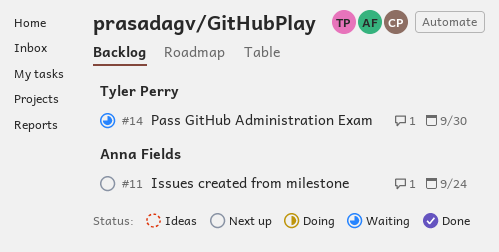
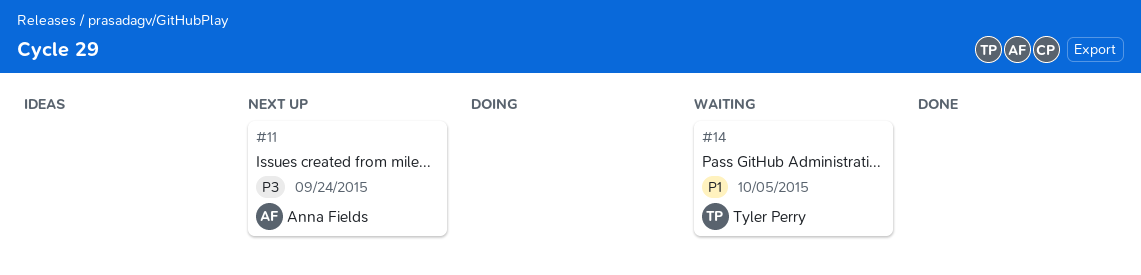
#14, due: Sep 30 -> Oct 5

